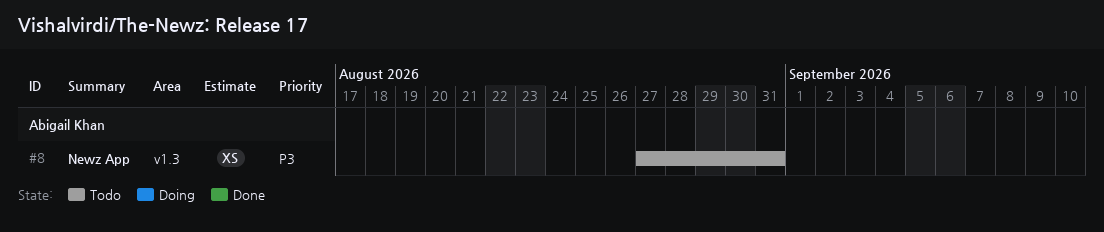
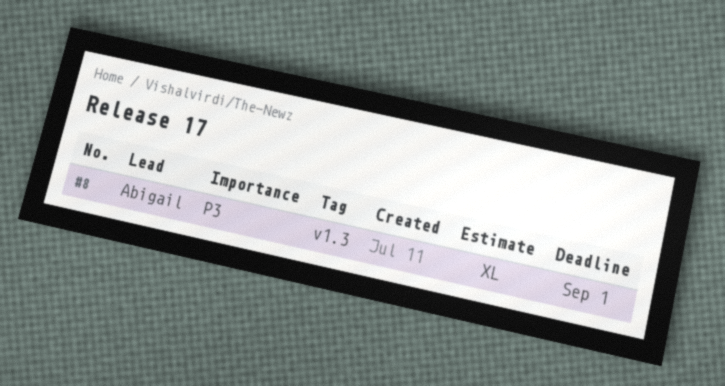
#8, estimate: XS -> XL
#8, due: Aug 31 -> Sep 1

